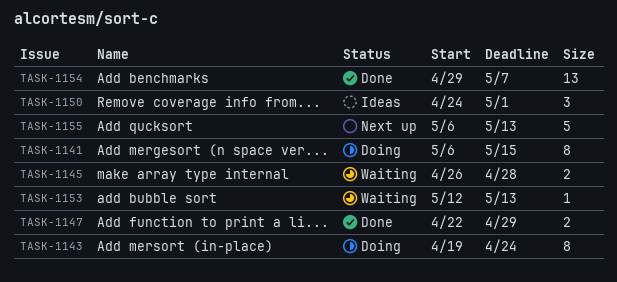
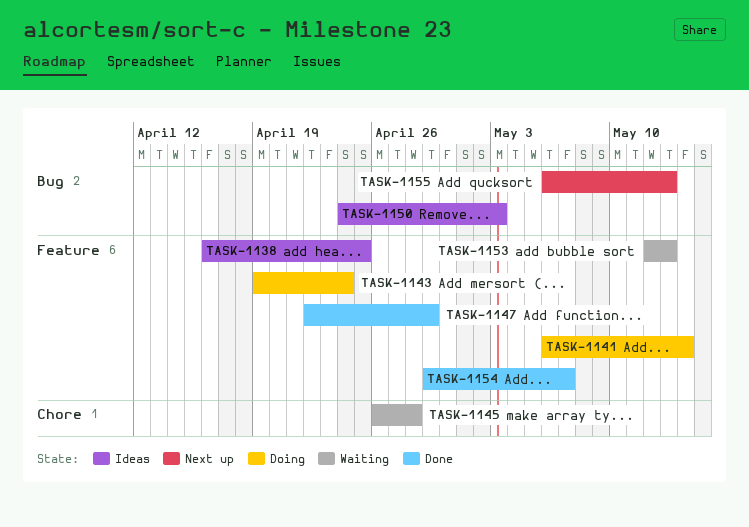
TASK-1138: none -> present
TASK-1141, due: May 15 -> May 14
TASK-1150, due: May 1 -> May 3

